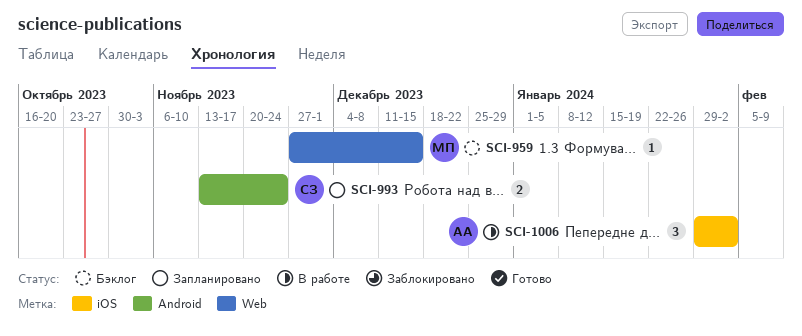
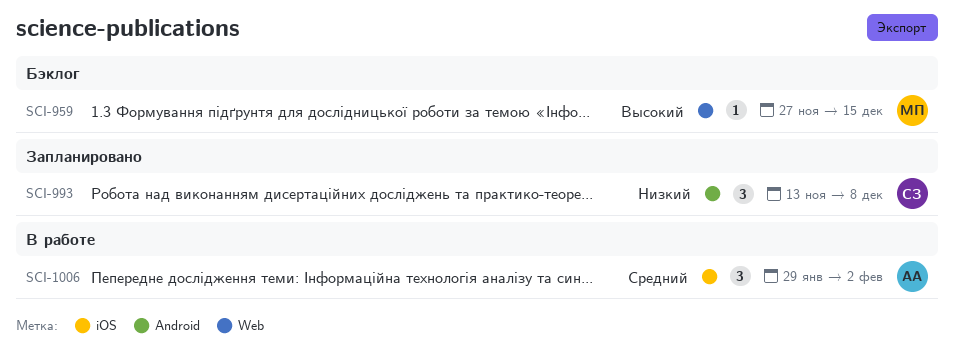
SCI-993, estimate: 2 -> 3
SCI-993, due: Nov 24 -> Dec 8

